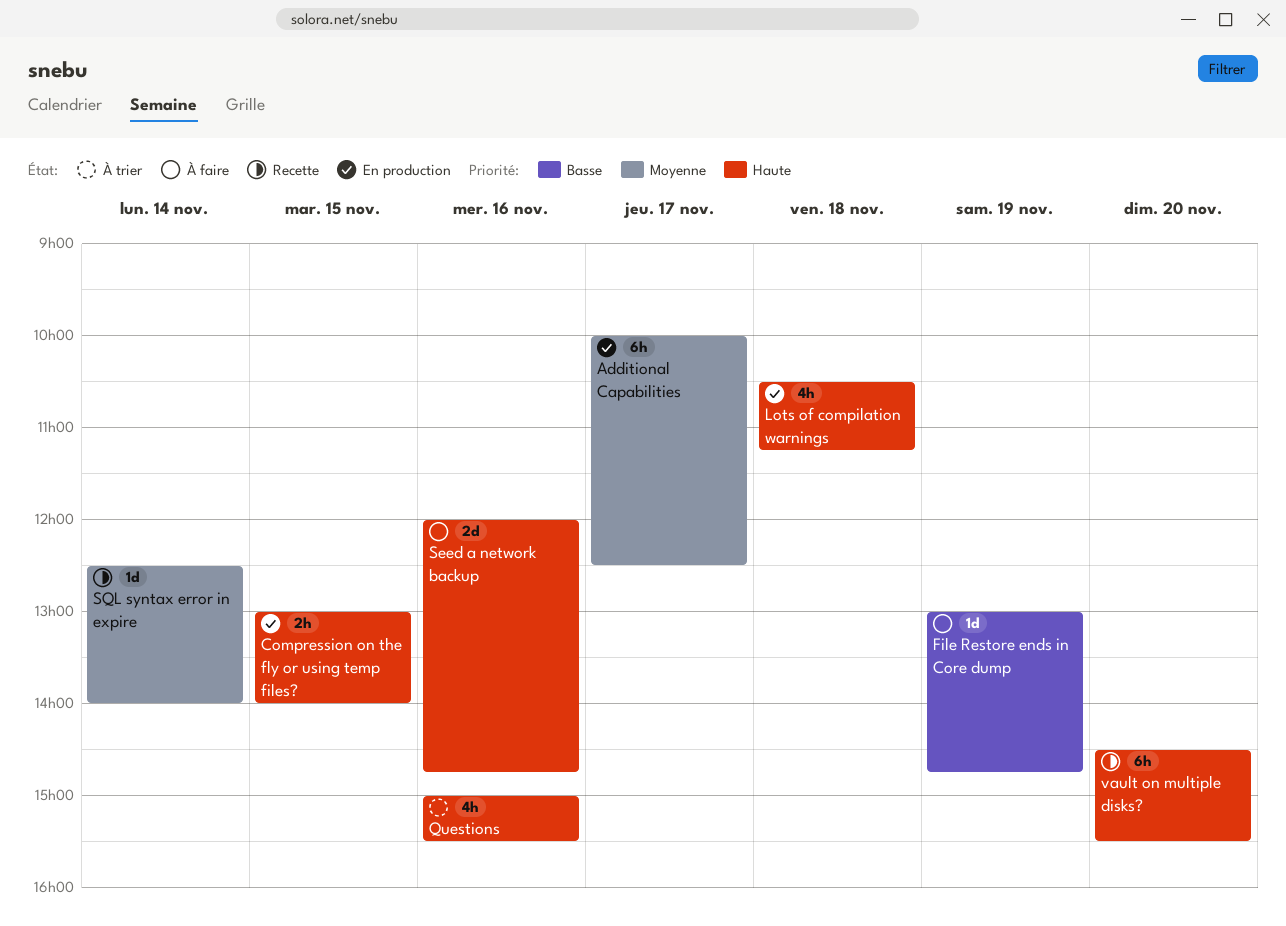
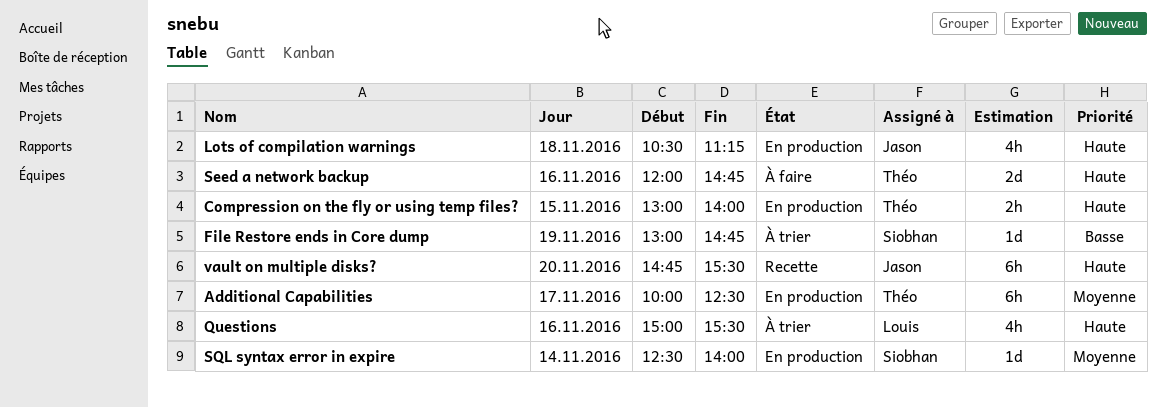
File Restore ends in Core dump, status: À faire -> À trier
SQL syntax error in expire, status: Recette -> En production
vault on multiple disks?, begins: 14:30 -> 14:45

